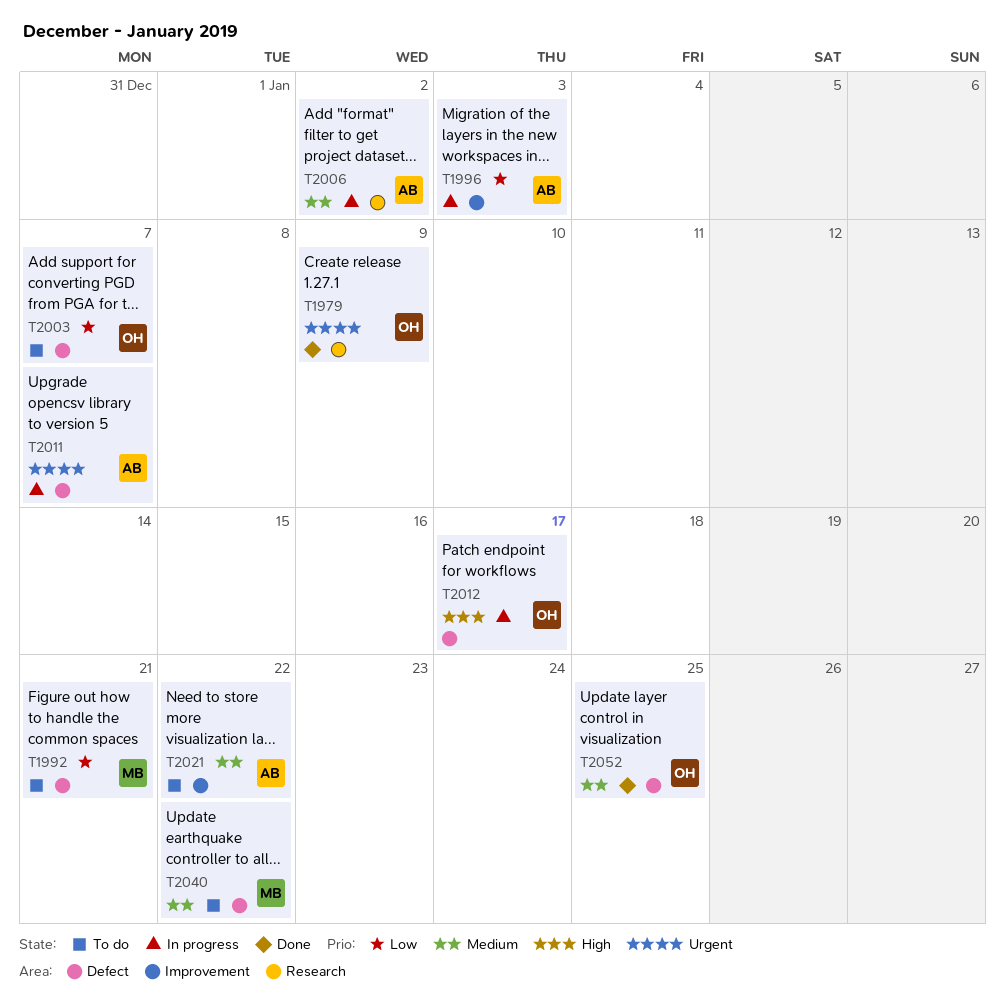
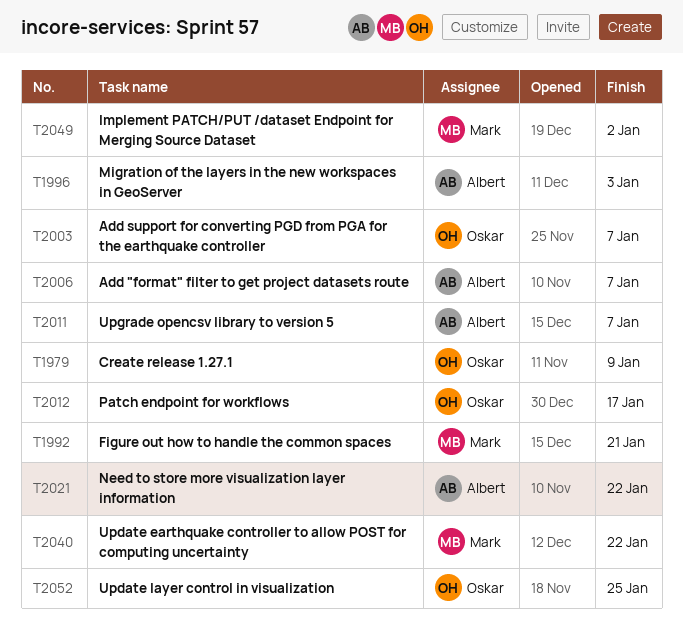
T2006, due: Jan 2 -> Jan 7
T2049: none -> present

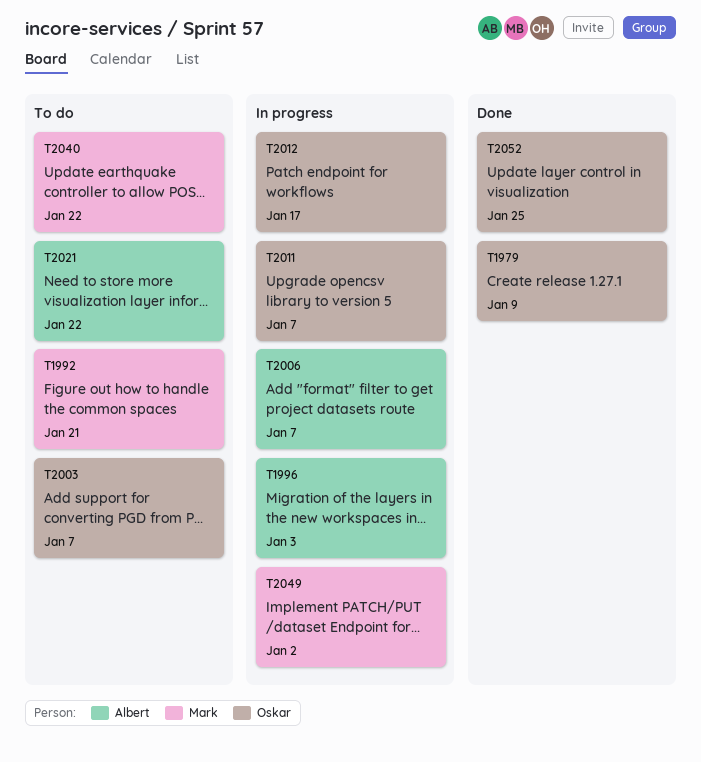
T2011, owner: Albert -> Oskar

